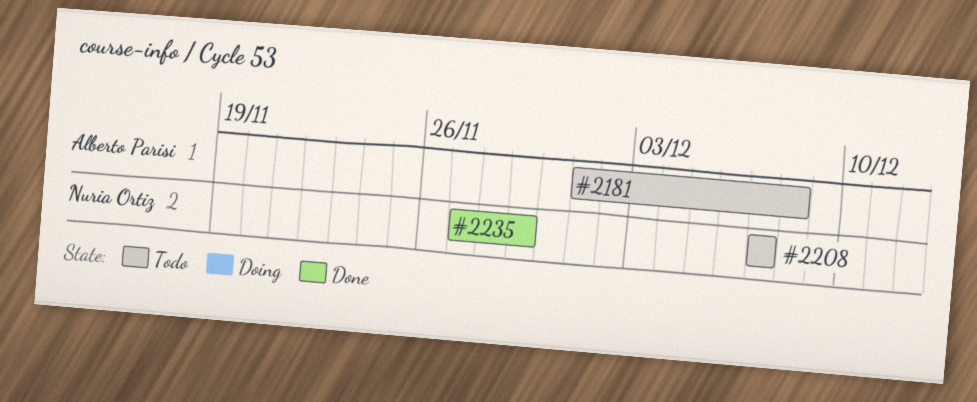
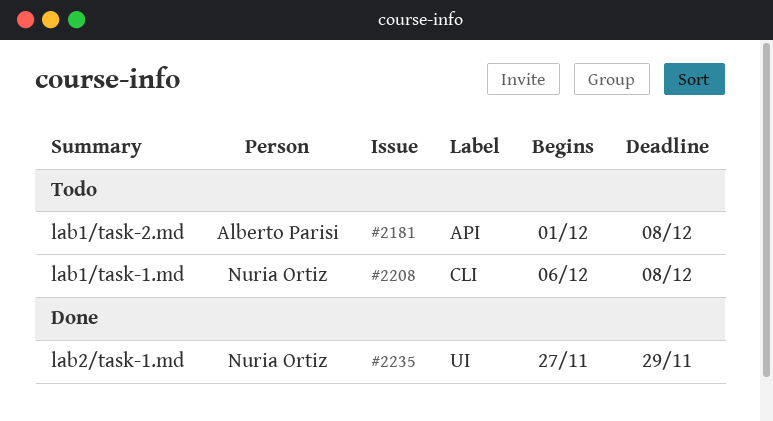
#2208, start: Dec 7 -> Dec 6
#2208, due: Dec 7 -> Dec 8

